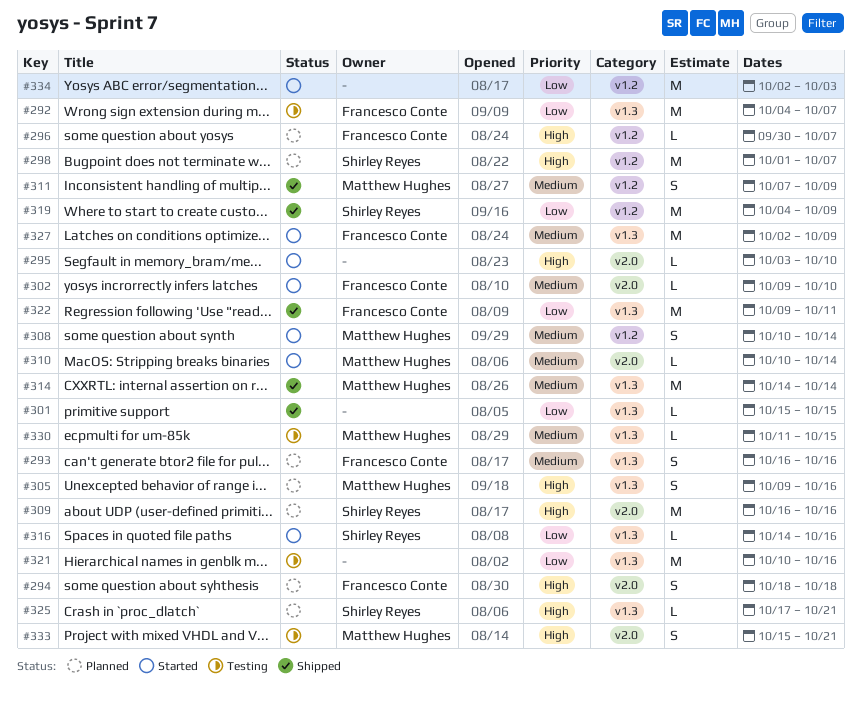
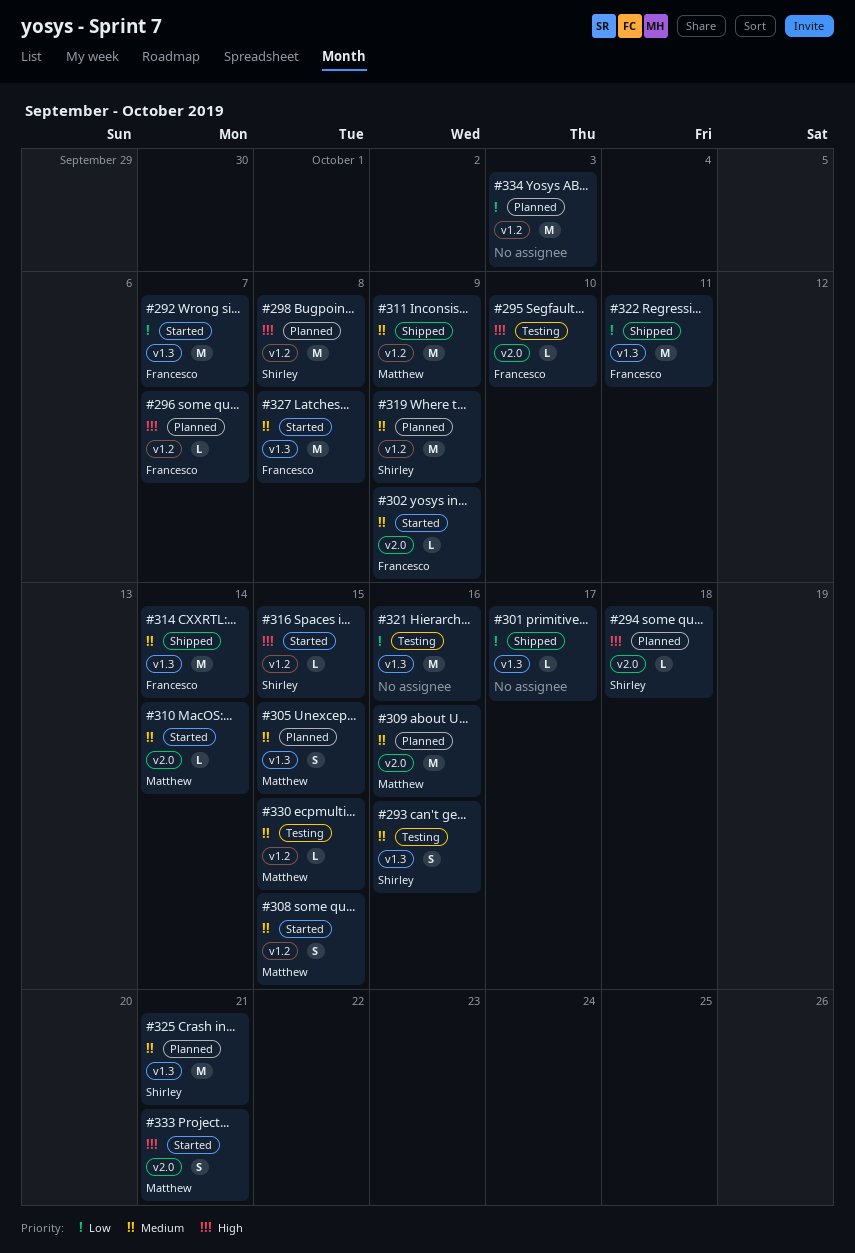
#292, status: Testing -> Started
#293, status: Planned -> Testing
#293, owner: Francesco Conte -> Shirley Reyes
#294, owner: Francesco Conte -> Shirley Reyes
#294, estimate: S -> L
#295, status: Started -> Testing
#295, owner: none -> Francesco Conte
#298, due: Oct 7 -> Oct 8
#301, due: Oct 15 -> Oct 17
#302, due: Oct 10 -> Oct 9
#305, priority: High -> Medium
#305, due: Oct 16 -> Oct 15
#308, due: Oct 14 -> Oct 15
#309, owner: Shirley Reyes -> Matthew Hughes
#309, priority: High -> Medium
#311, estimate: S -> M
#314, owner: Matthew Hughes -> Francesco Conte
#316, priority: Low -> High
#316, label: v1.3 -> v1.2
#316, due: Oct 16 -> Oct 15
#319, status: Shipped -> Planned
#319, priority: Low -> Medium
#325, priority: High -> Medium
#325, estimate: L -> M
#327, due: Oct 9 -> Oct 8
#330, label: v1.3 -> v1.2
#333, status: Testing -> Started
#334, status: Started -> Planned

